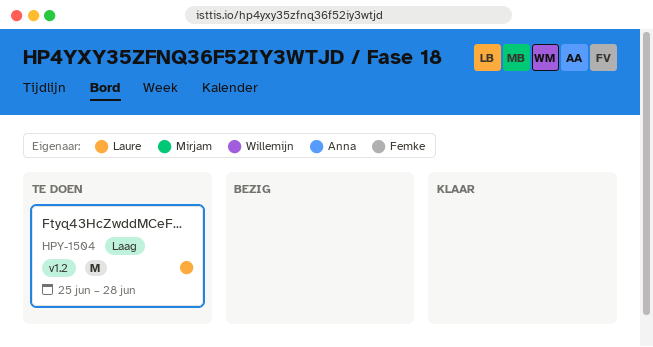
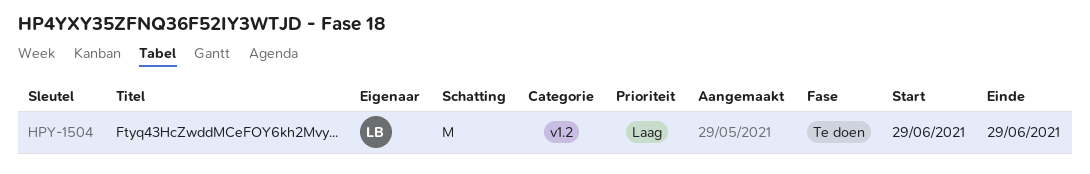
HPY-1504, start: Jun 25 -> Jun 29
HPY-1504, due: Jun 28 -> Jun 29

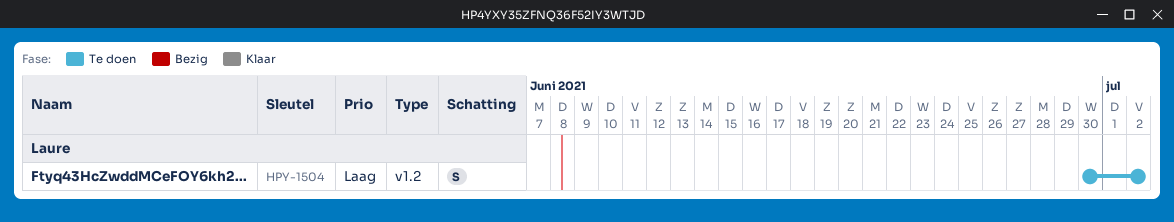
HPY-1504, estimate: M -> S
HPY-1504, start: Jun 29 -> Jun 30
HPY-1504, due: Jun 29 -> Jul 2

